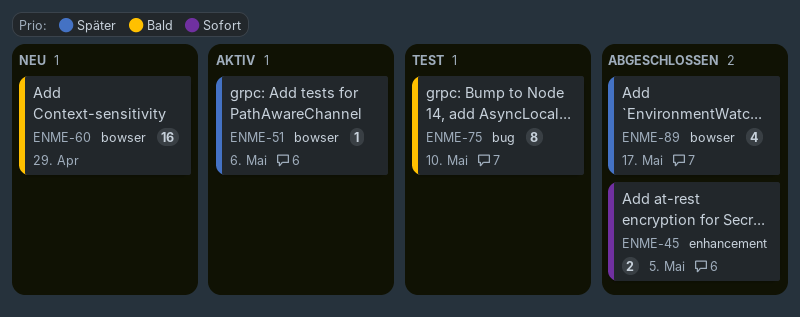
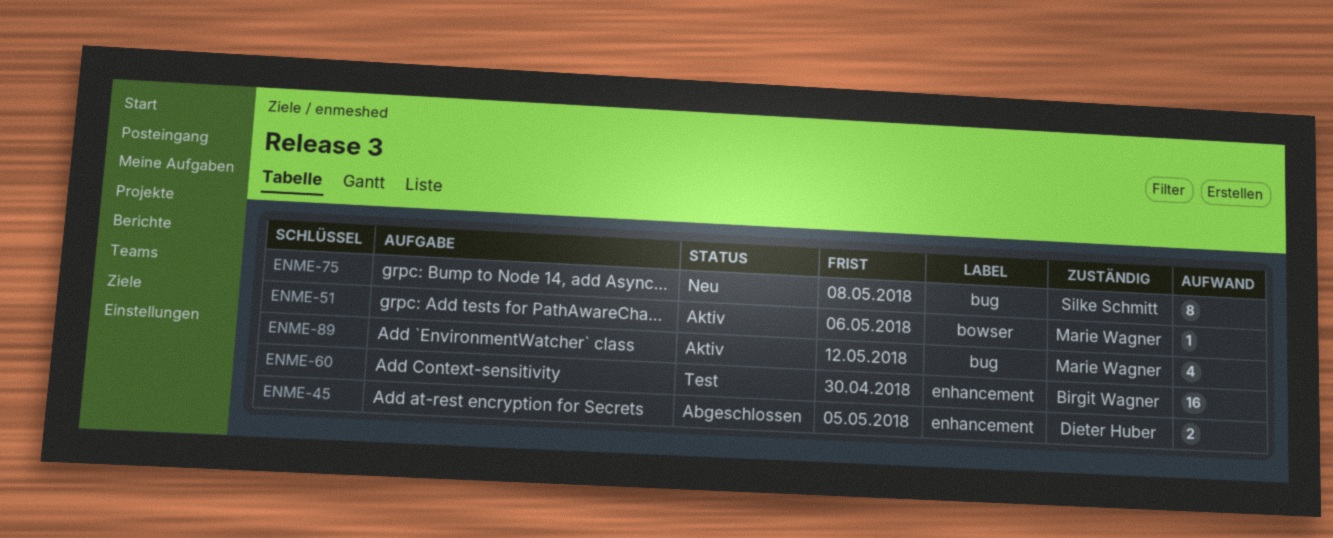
ENME-60, status: Neu -> Test
ENME-60, label: bowser -> enhancement
ENME-60, due: Apr 29 -> Apr 30
ENME-75, status: Test -> Neu
ENME-75, due: May 10 -> May 8
ENME-89, status: Abgeschlossen -> Aktiv
ENME-89, label: bowser -> bug
ENME-89, due: May 17 -> May 12

